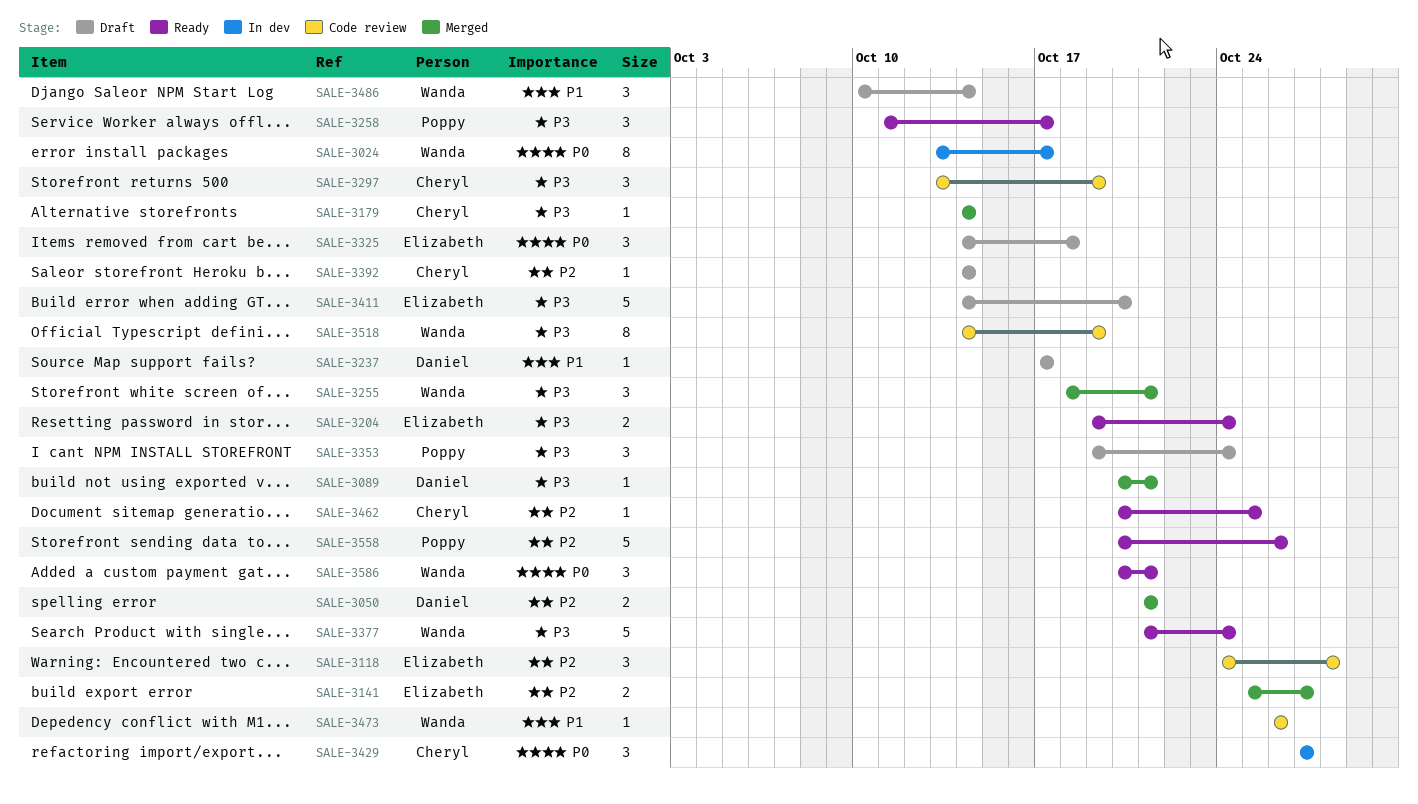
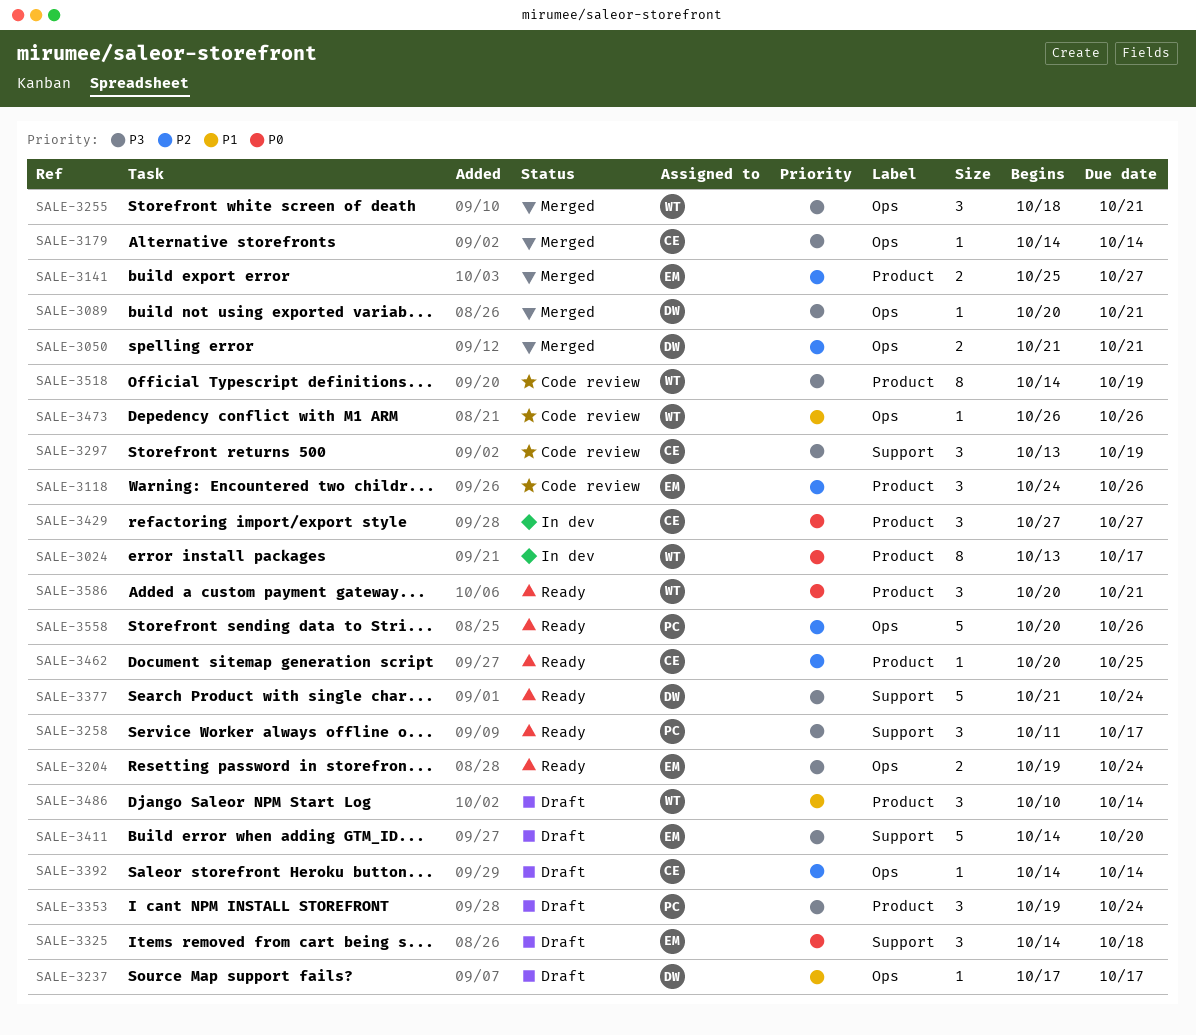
SALE-3118, due: Oct 28 -> Oct 26
SALE-3377, owner: Wanda -> Daniel

